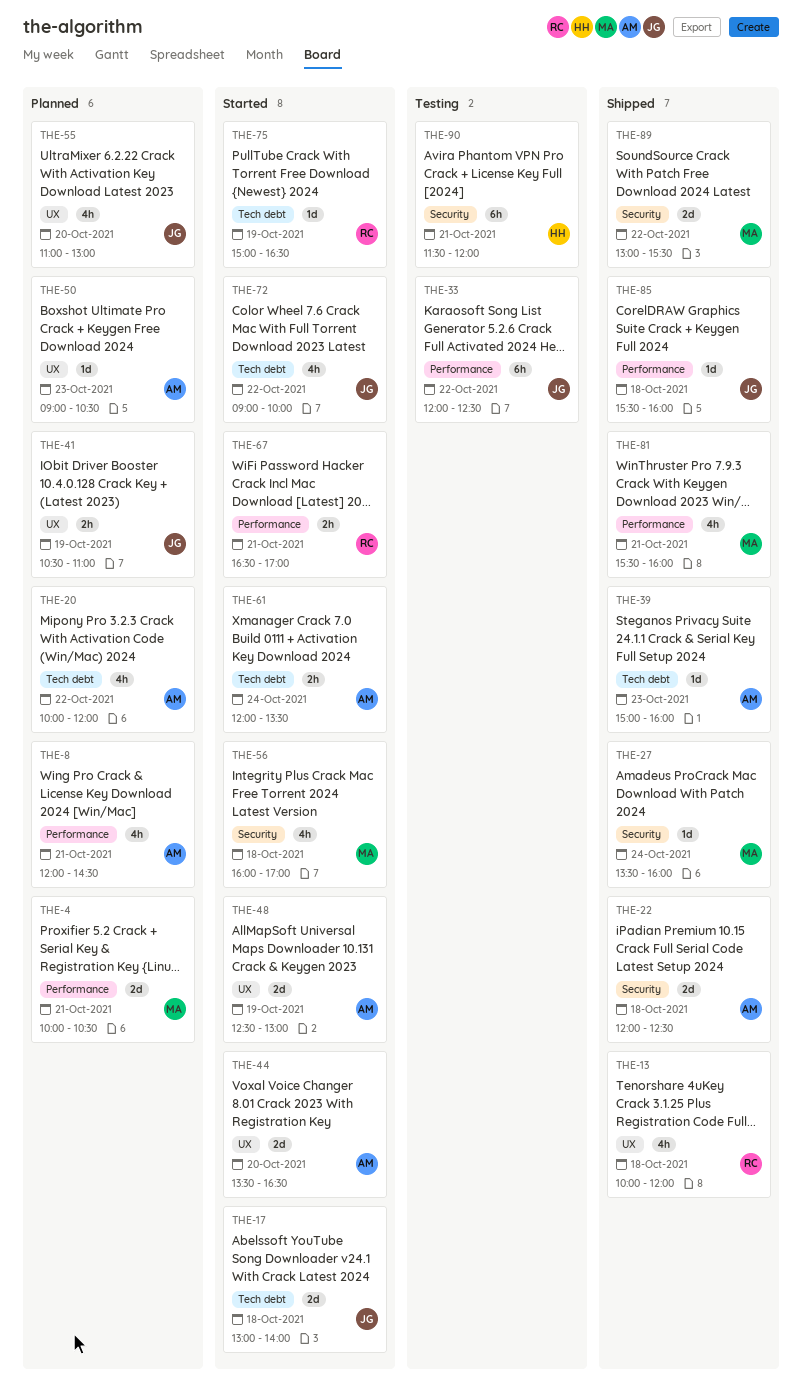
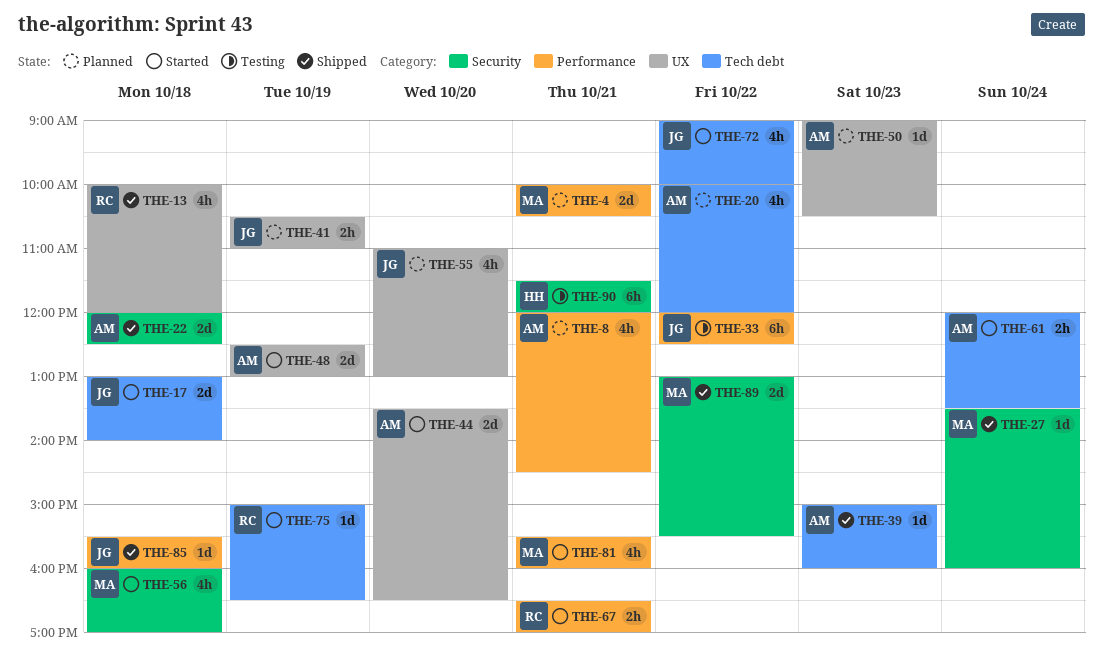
THE-81, status: Shipped -> Started

